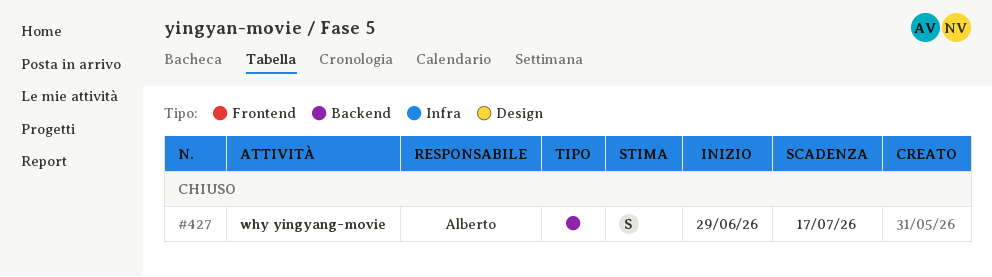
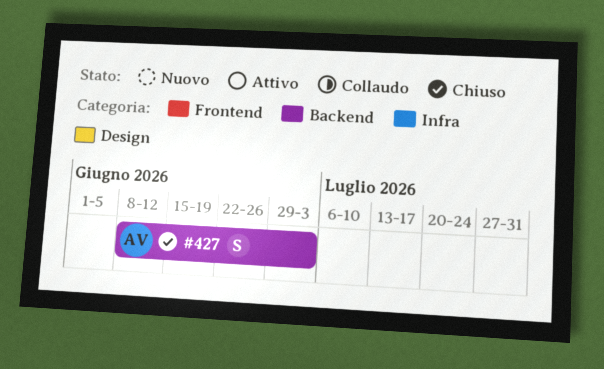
#427, start: Jun 29 -> Jun 8
#427, due: Jul 17 -> Jul 3

